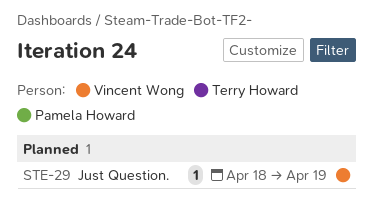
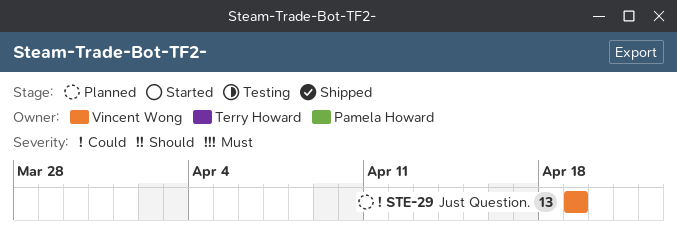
STE-29, estimate: 1 -> 13
STE-29, start: Apr 18 -> Apr 19

